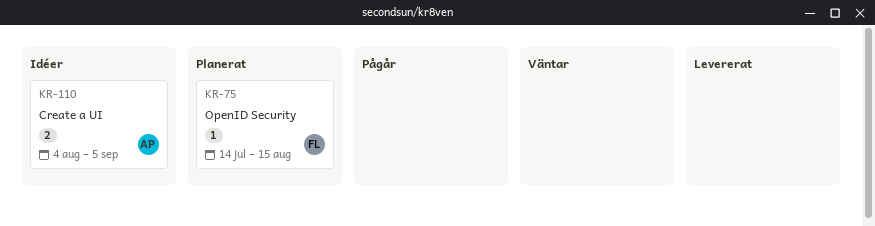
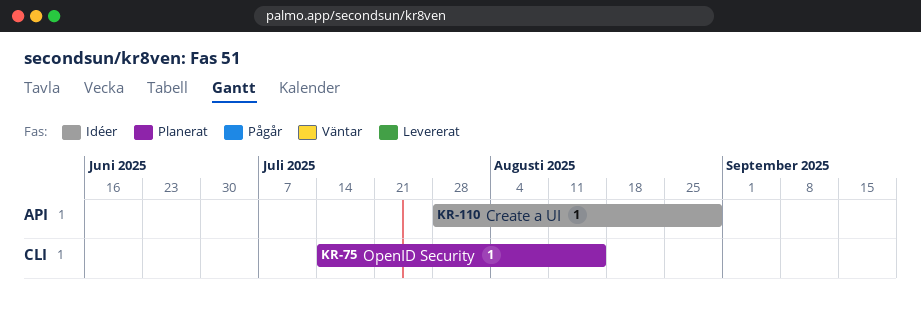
KR-110, estimate: 2 -> 1
KR-110, start: Aug 4 -> Jul 28
KR-110, due: Sep 5 -> Aug 29

